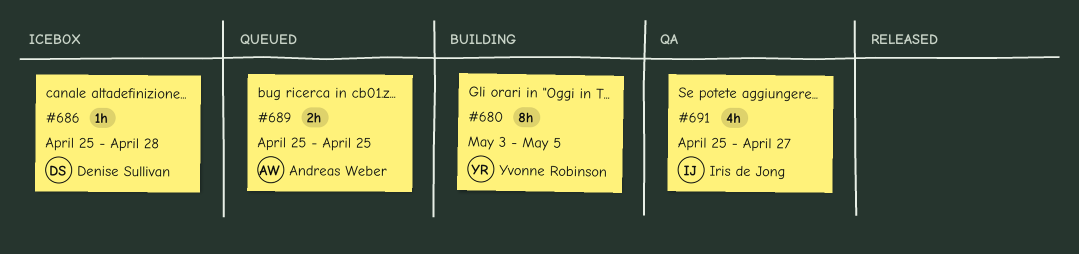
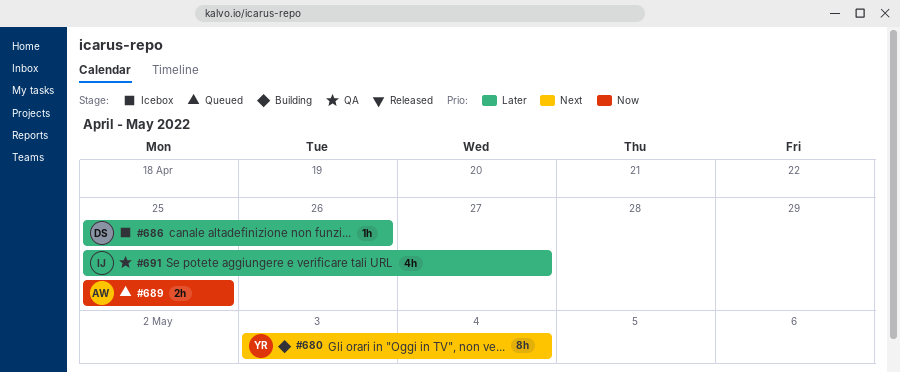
#680, due: May 5 -> May 4
#686, due: Apr 28 -> Apr 26

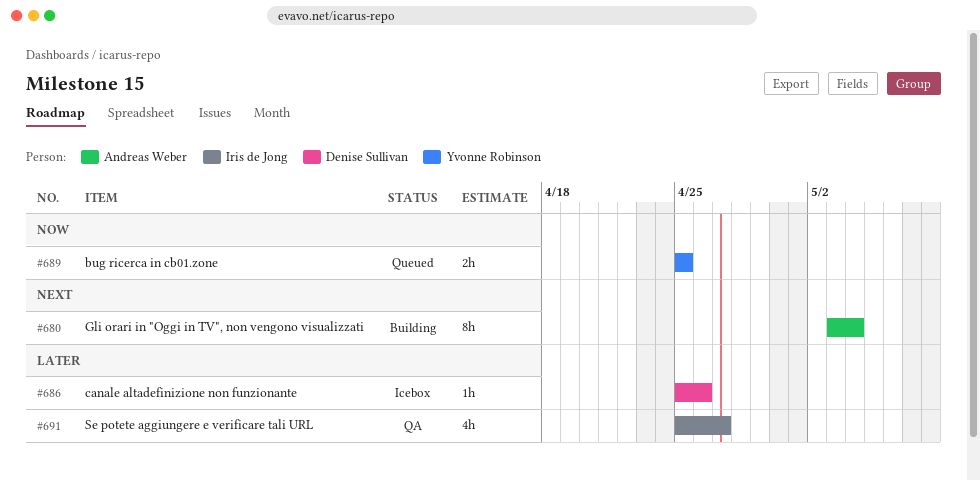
#680, owner: Yvonne Robinson -> Andreas Weber
#689, owner: Andreas Weber -> Yvonne Robinson

